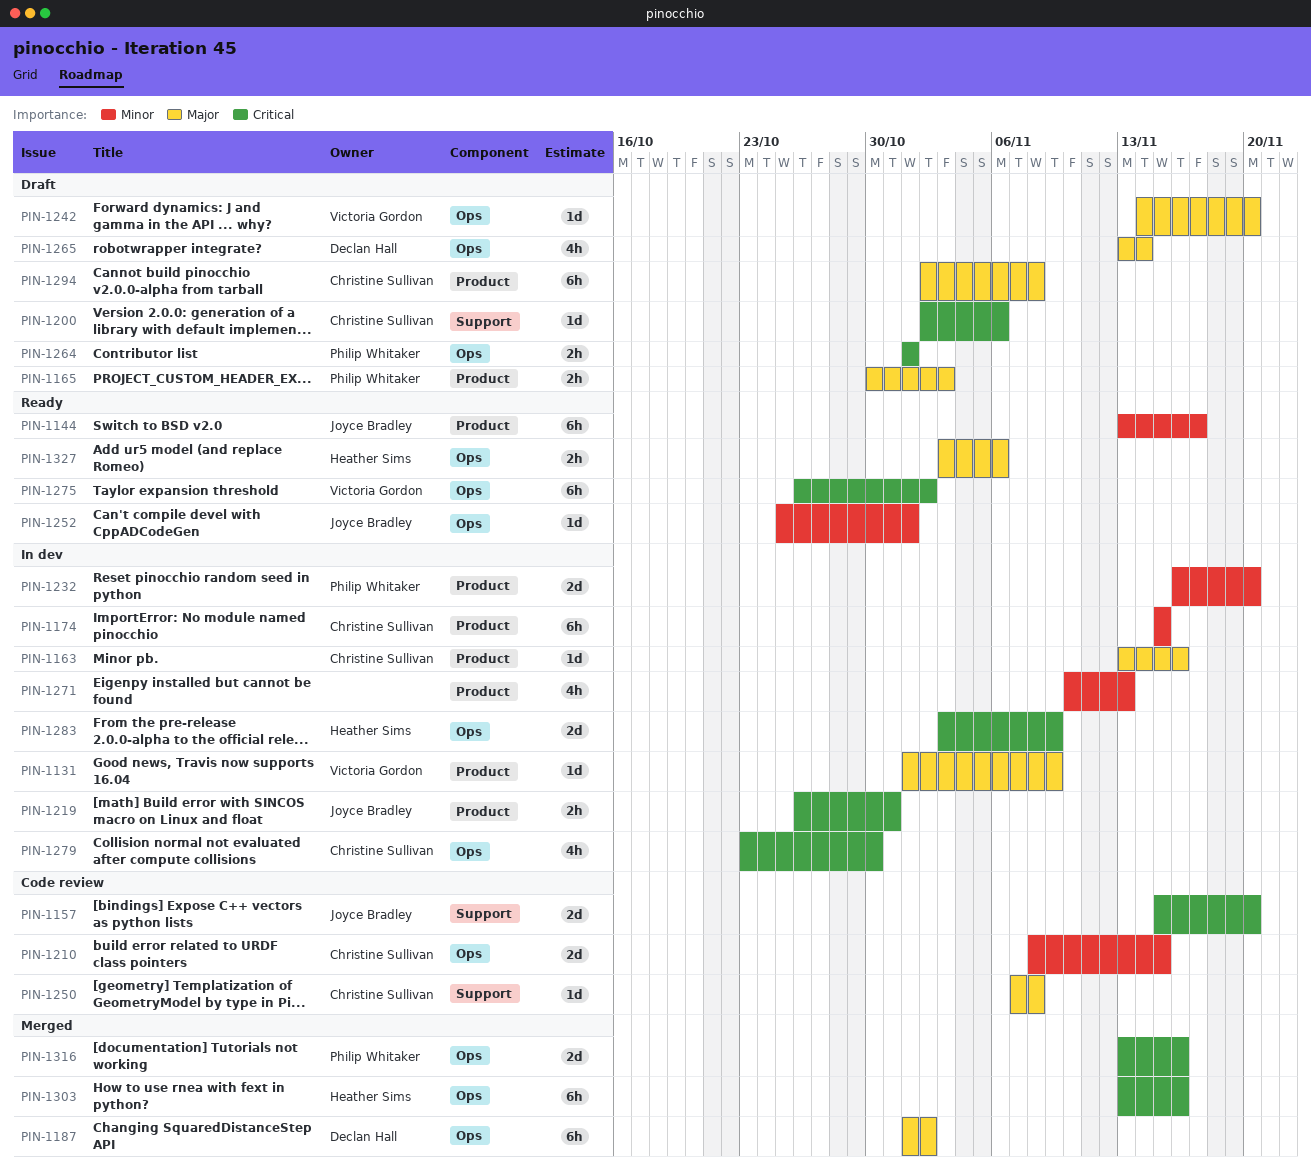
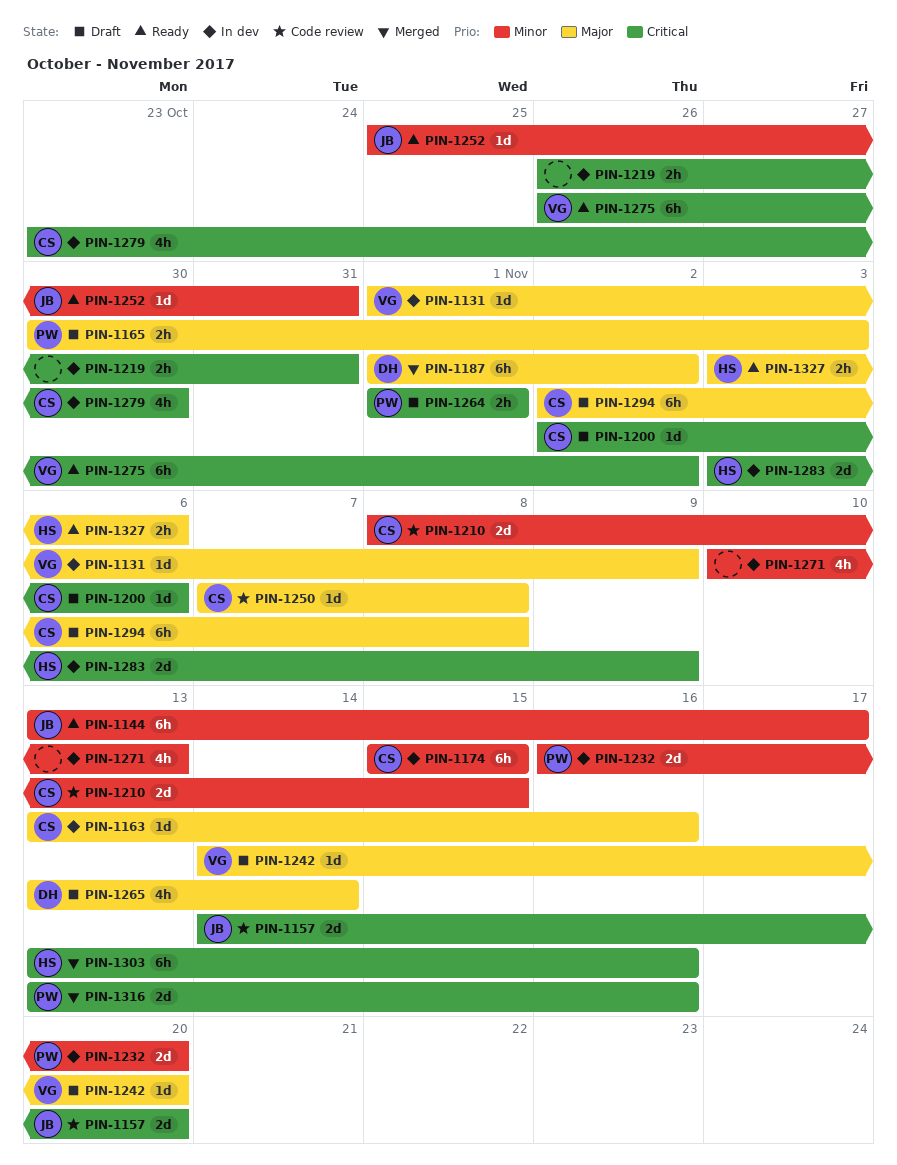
PIN-1157, start: Nov 15 -> Nov 14
PIN-1219, owner: Joyce Bradley -> none
PIN-1252, due: Nov 1 -> Oct 31

